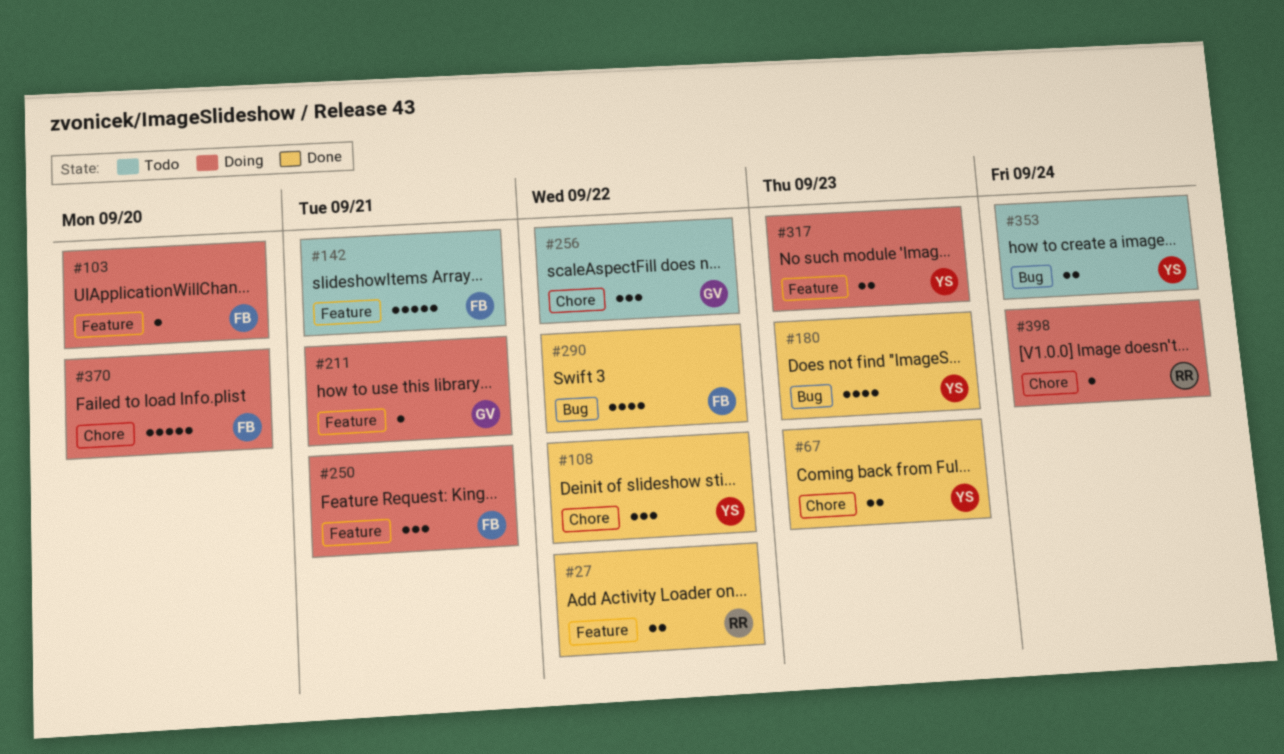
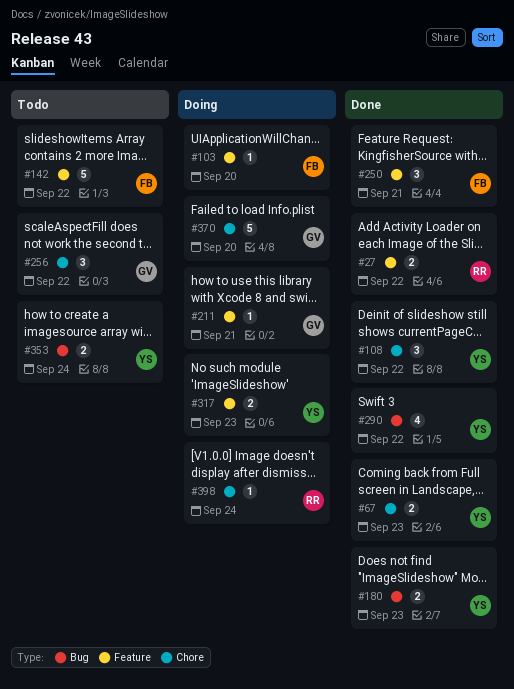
#142, due: Sep 21 -> Sep 22
#180, estimate: 4 -> 2
#250, status: Doing -> Done
#290, owner: FB -> YS
#370, owner: FB -> GV

